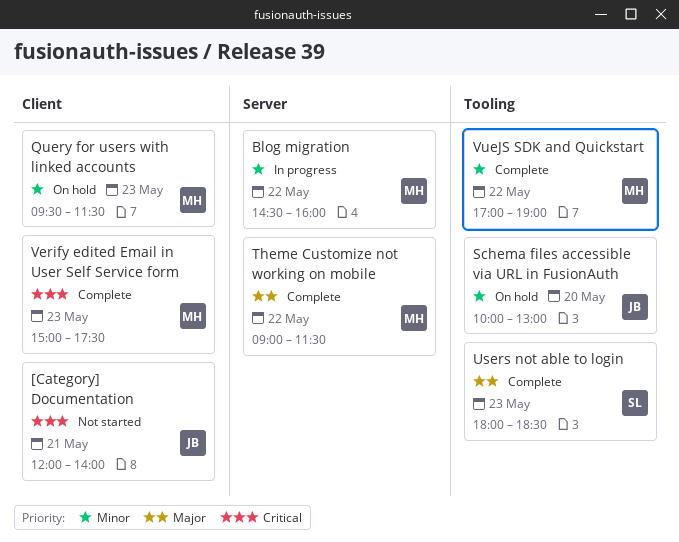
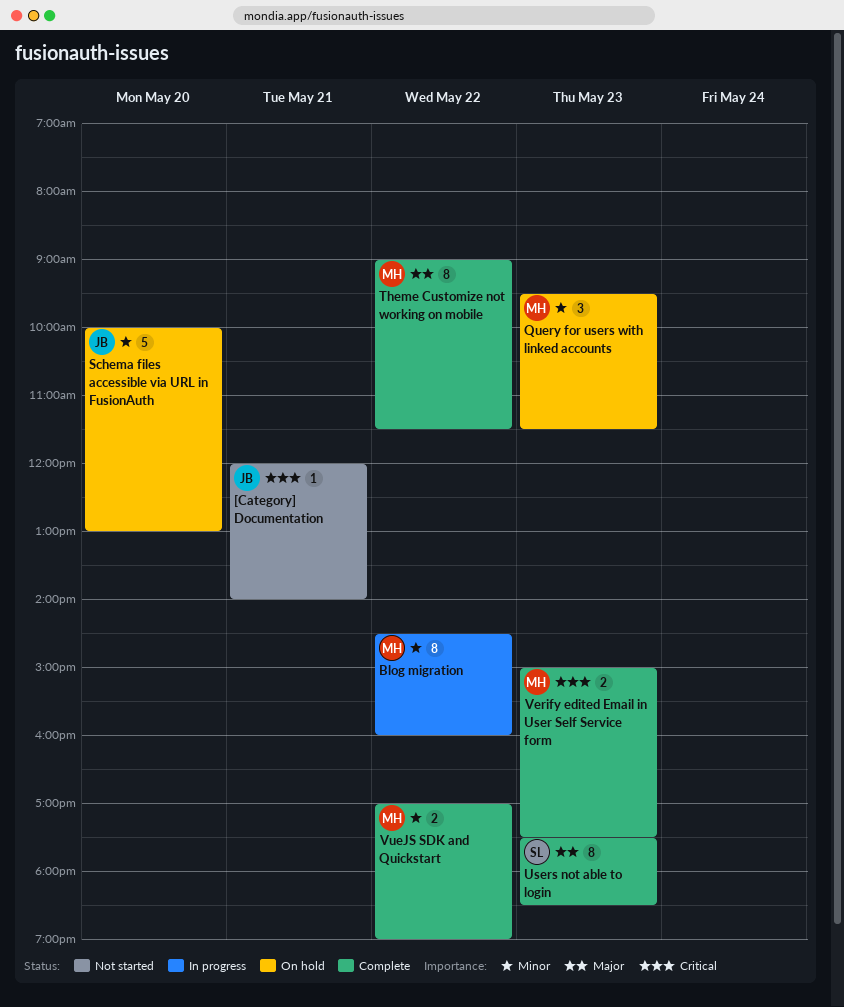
Users not able to login, begins: 18:00 -> 17:30

